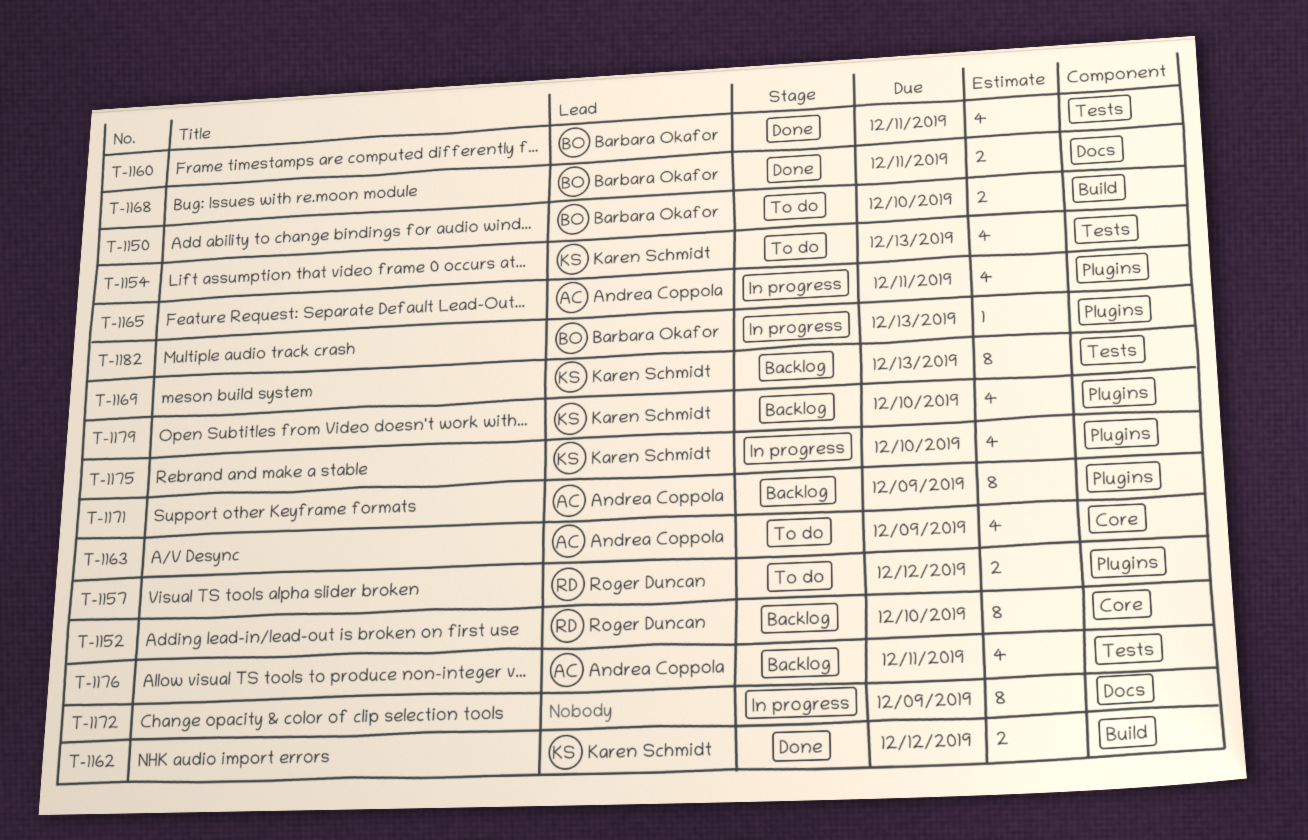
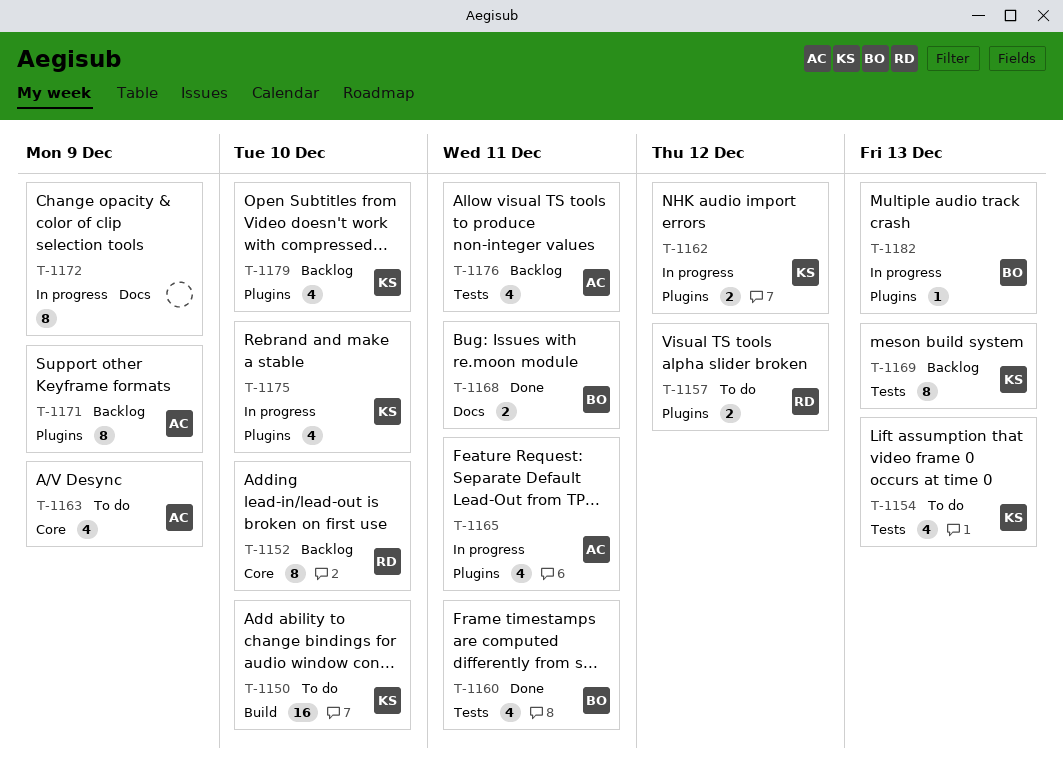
T-1150, owner: Barbara Okafor -> Karen Schmidt
T-1150, estimate: 2 -> 16
T-1162, status: Done -> In progress
T-1162, label: Build -> Plugins

